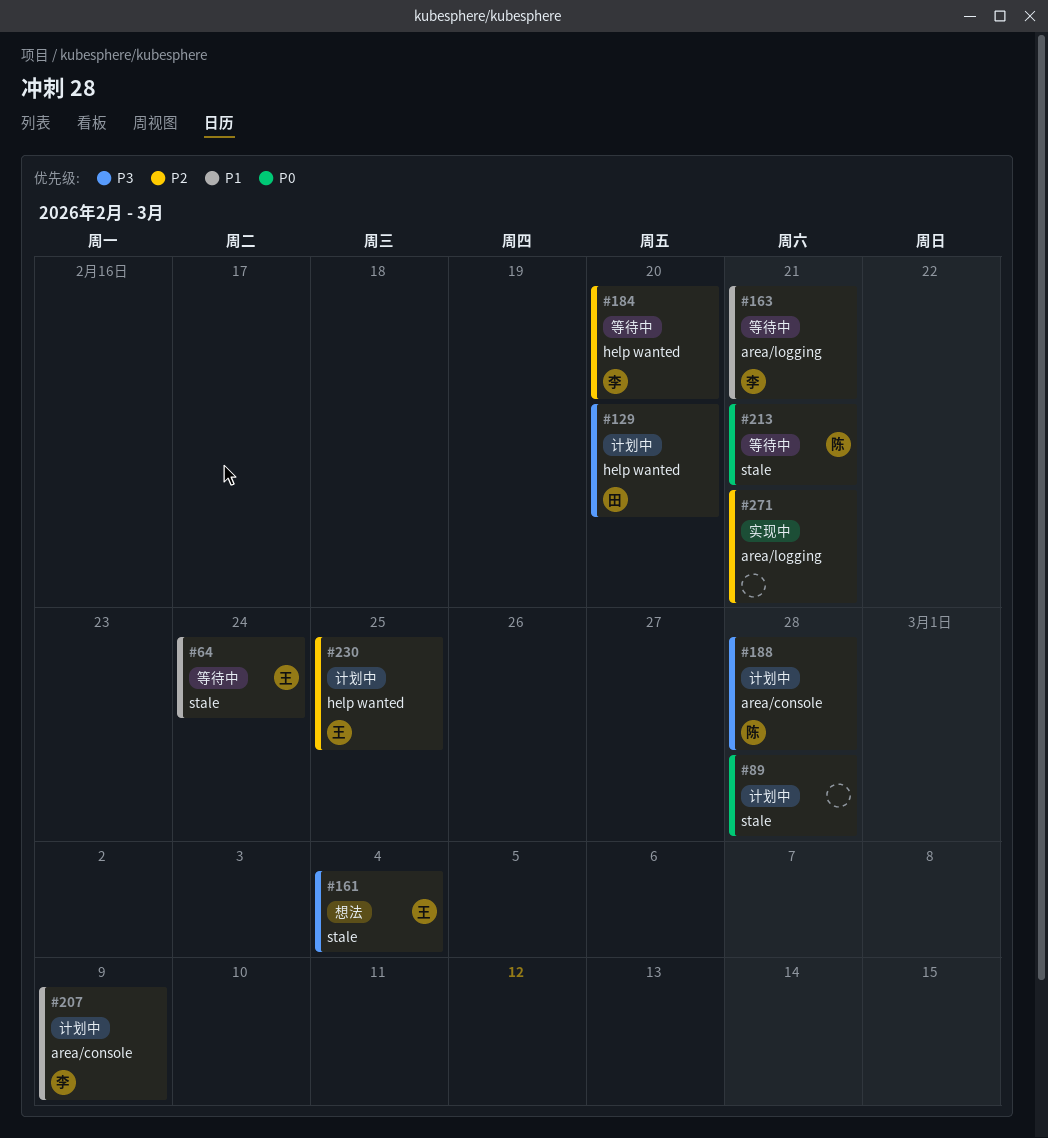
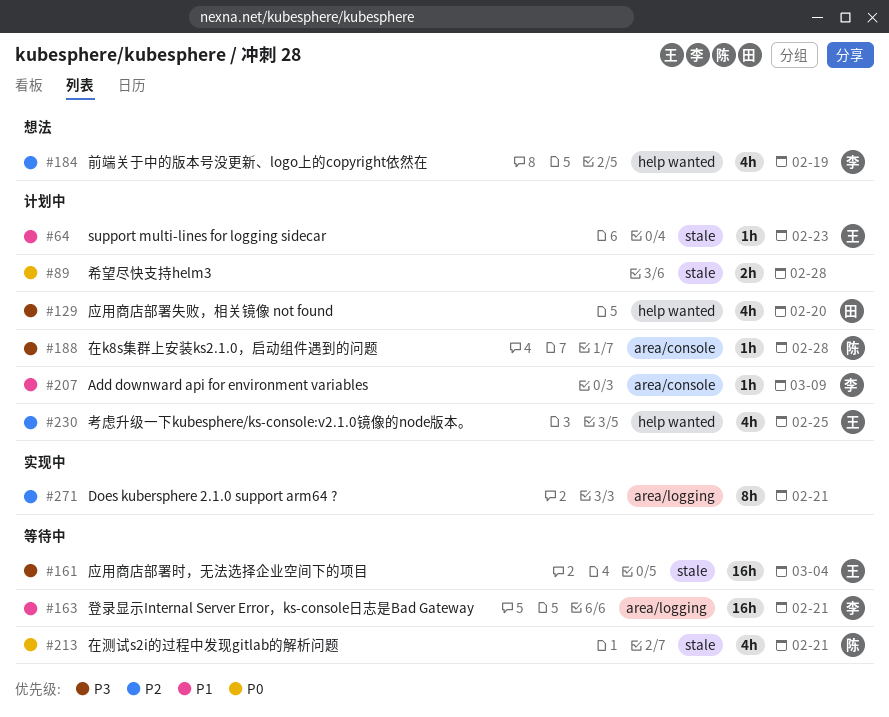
#64, status: 等待中 -> 计划中
#64, due: Feb 24 -> Feb 23
#161, status: 想法 -> 等待中
#184, status: 等待中 -> 想法
#184, due: Feb 20 -> Feb 19

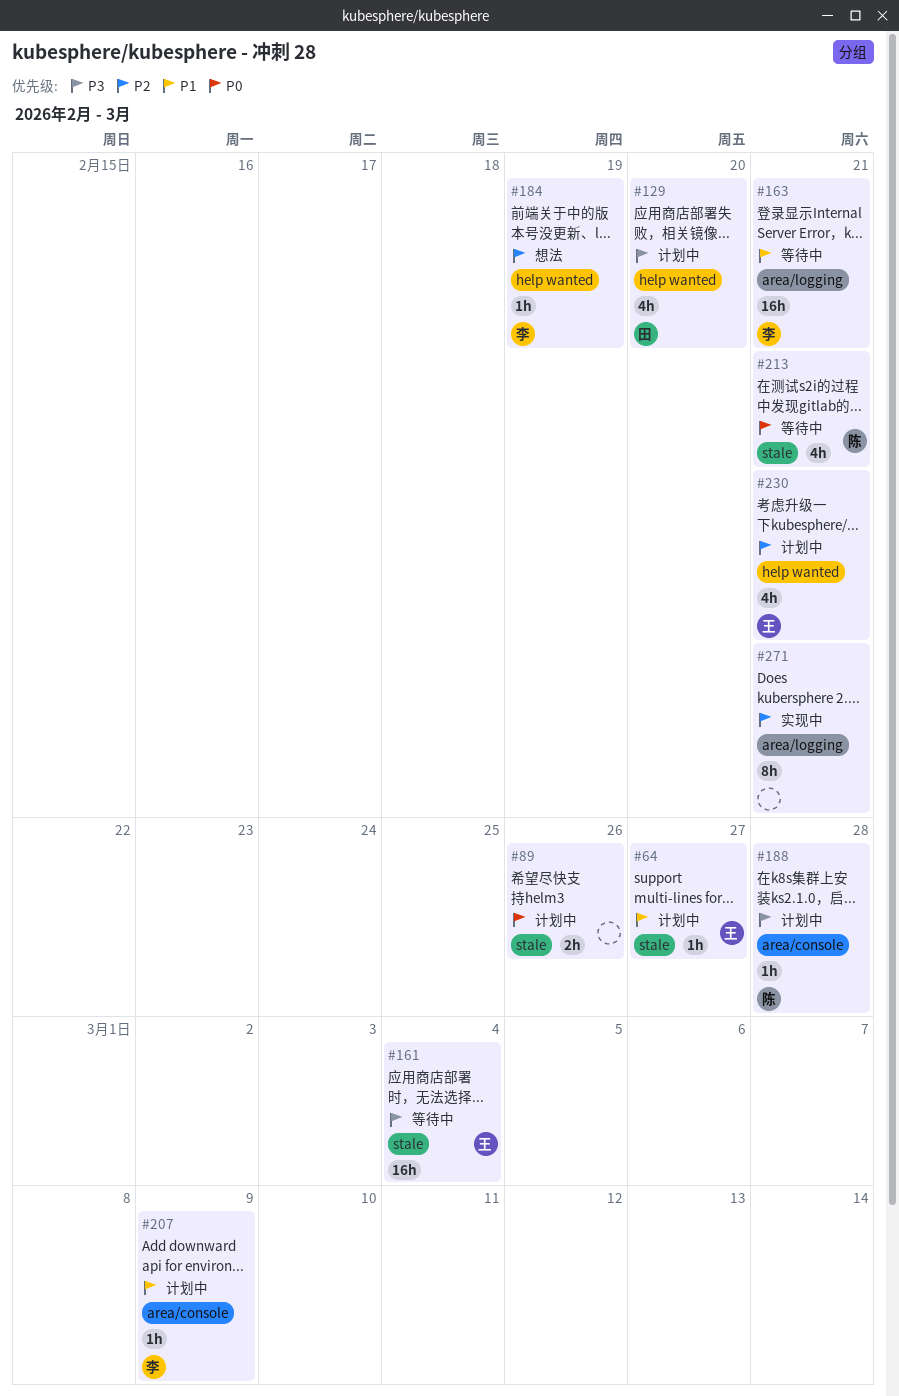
#64, due: Feb 23 -> Feb 27
#89, due: Feb 28 -> Feb 26
#184, estimate: 4h -> 1h
#230, due: Feb 25 -> Feb 21

